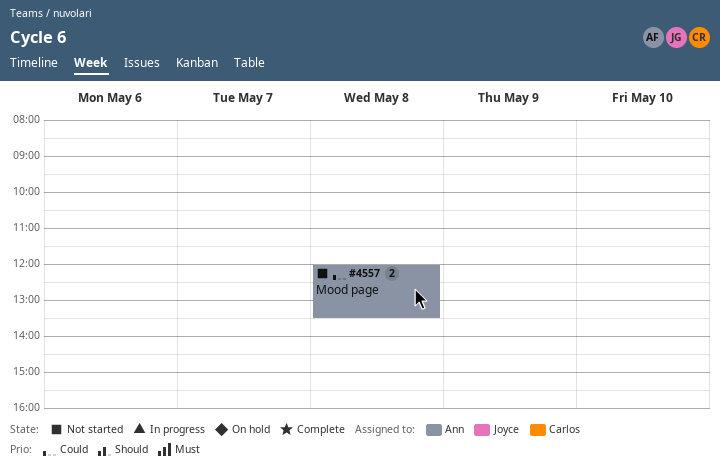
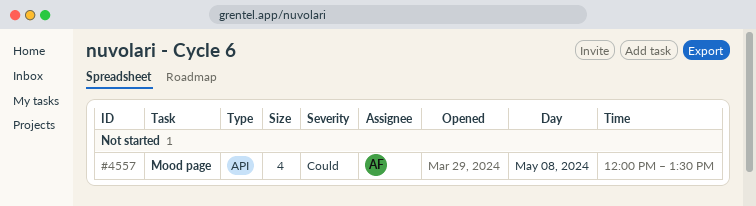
#4557, estimate: 2 -> 4

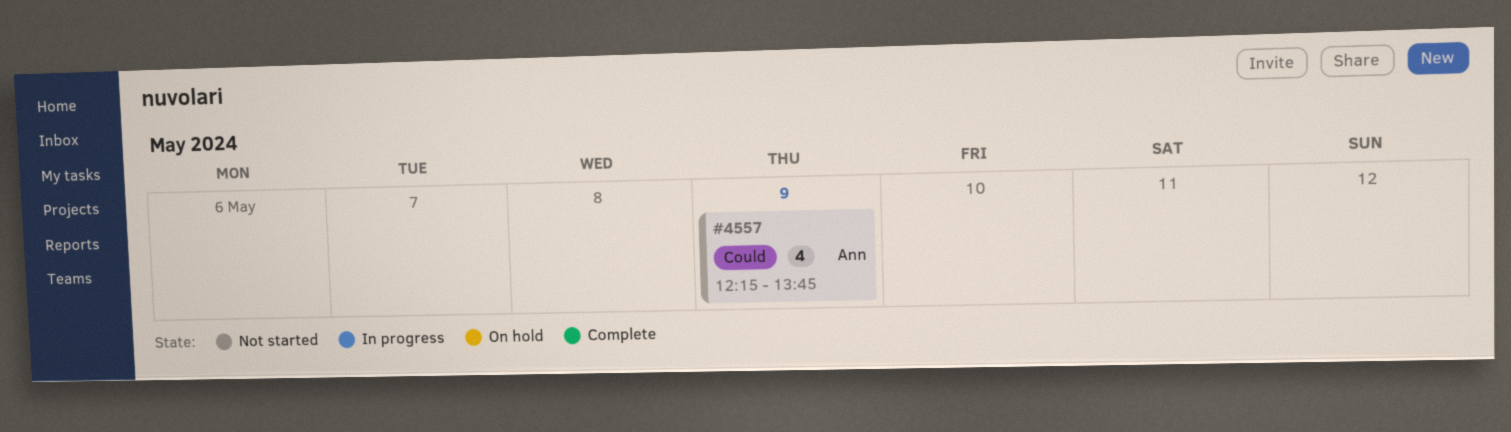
#4557, day: May 8 -> May 9
#4557, begins: 12:00 -> 12:15
#4557, ends: 13:30 -> 13:45

